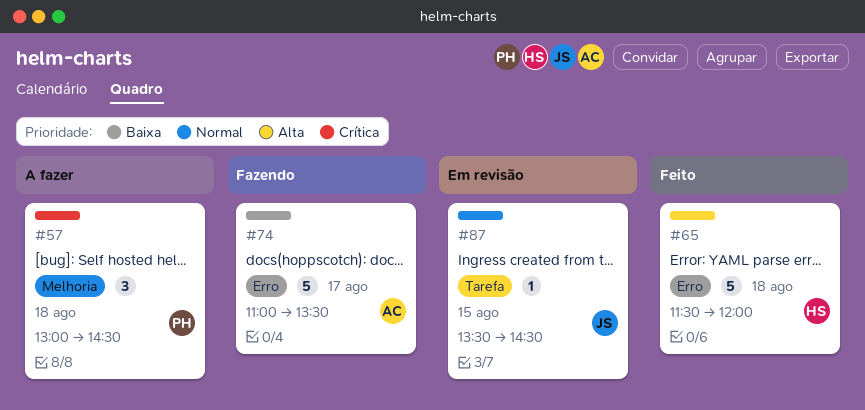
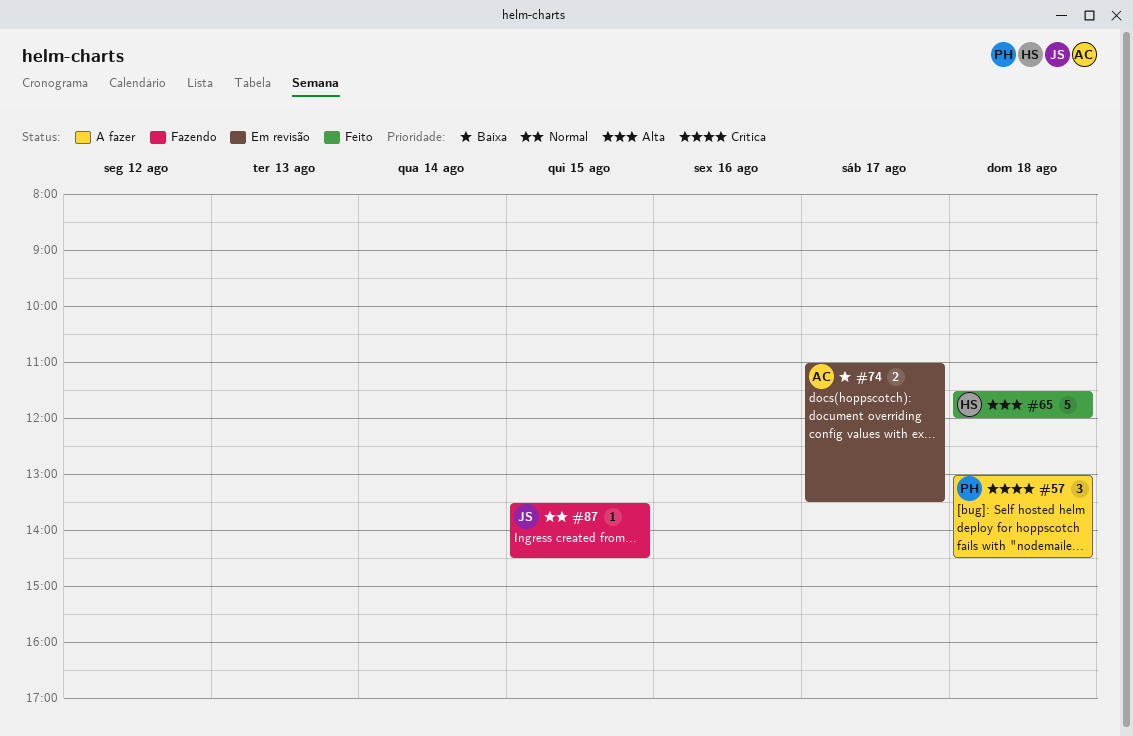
#74, status: Fazendo -> Em revisão
#74, estimate: 5 -> 2
#87, status: Em revisão -> Fazendo

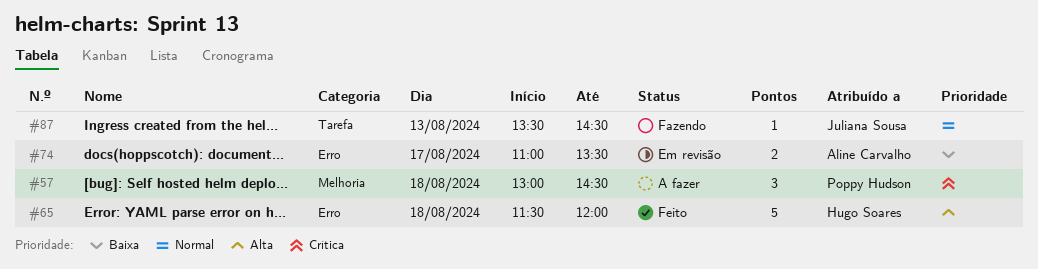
#87, day: Aug 15 -> Aug 13

